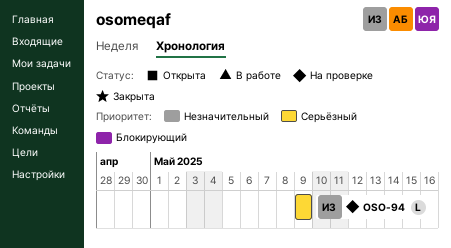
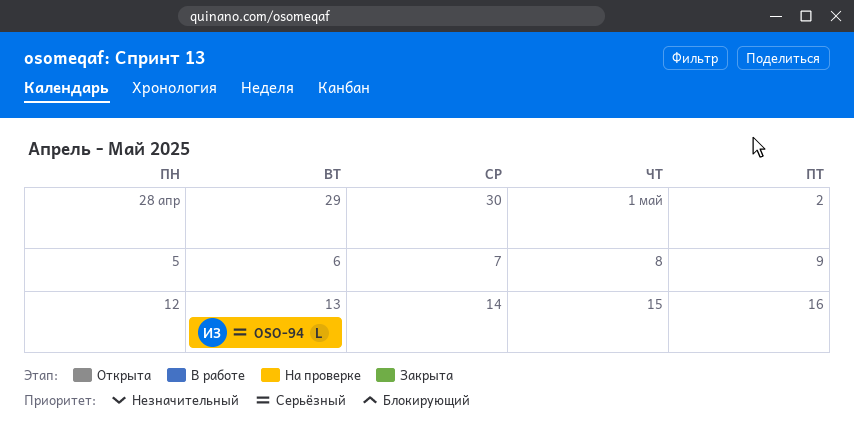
OSO-94, start: May 9 -> May 13
OSO-94, due: May 9 -> May 13

